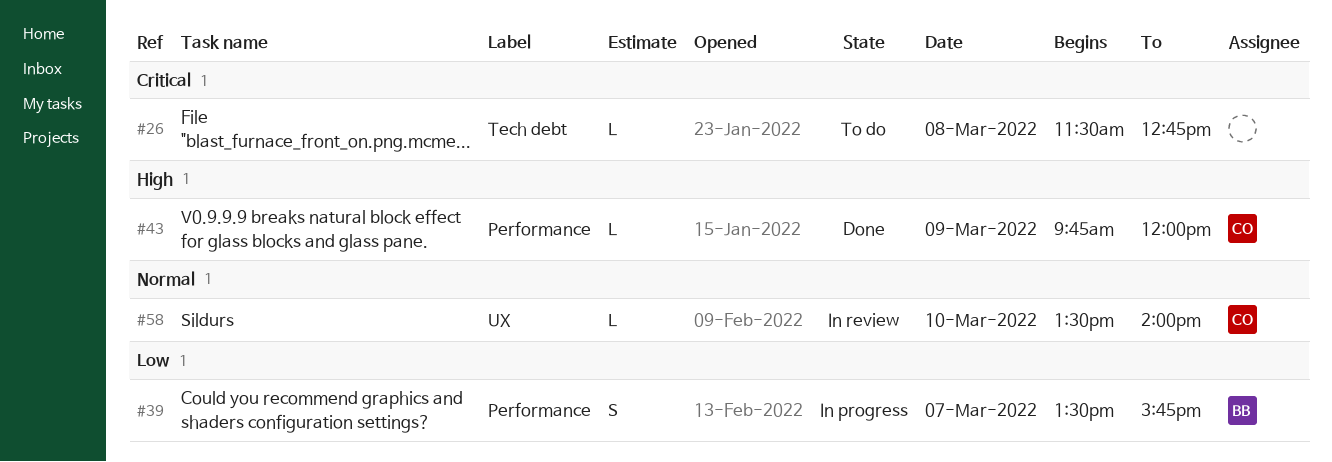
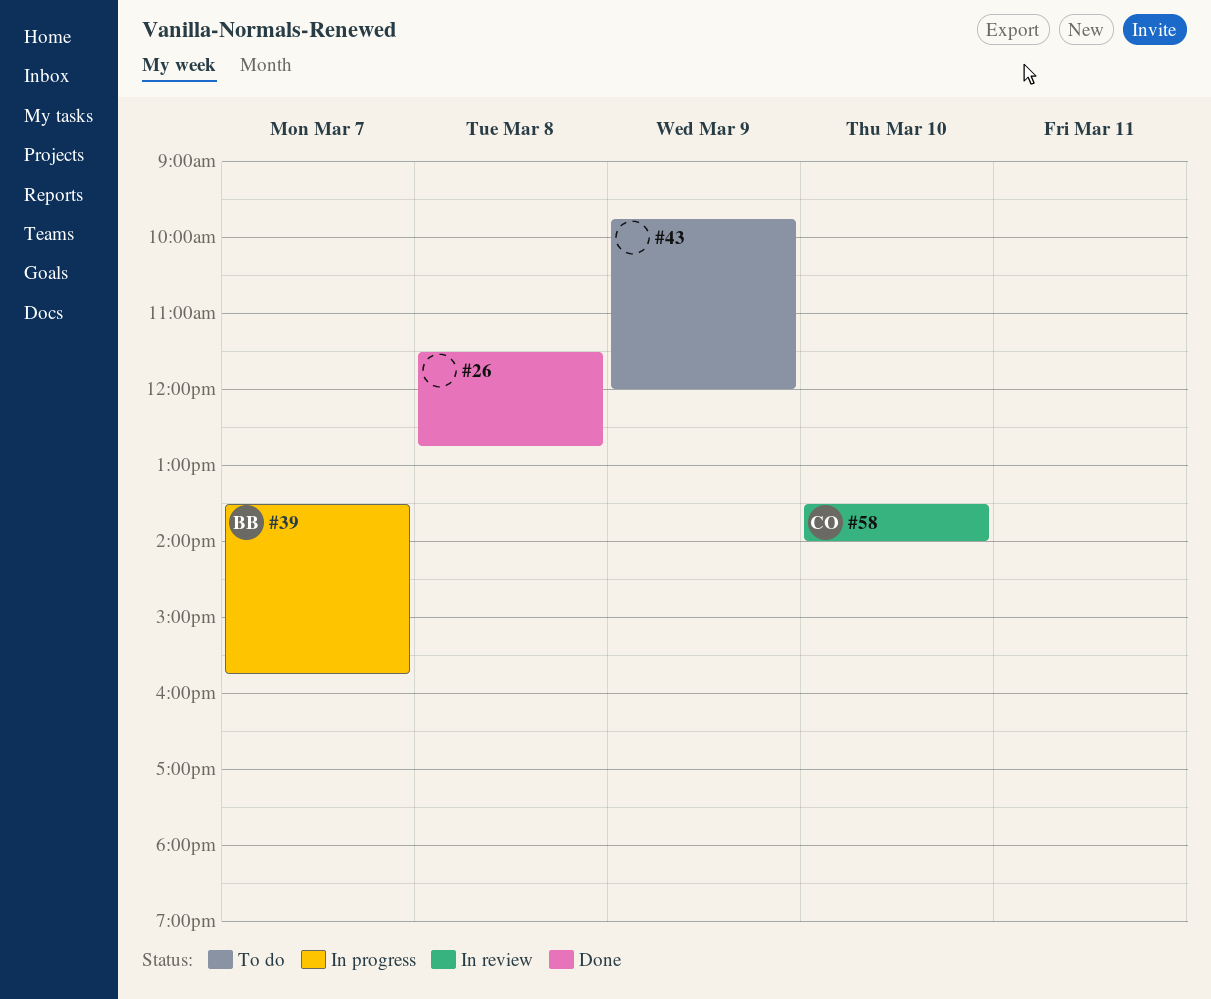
#26, status: To do -> Done
#43, status: Done -> To do
#43, owner: CO -> none

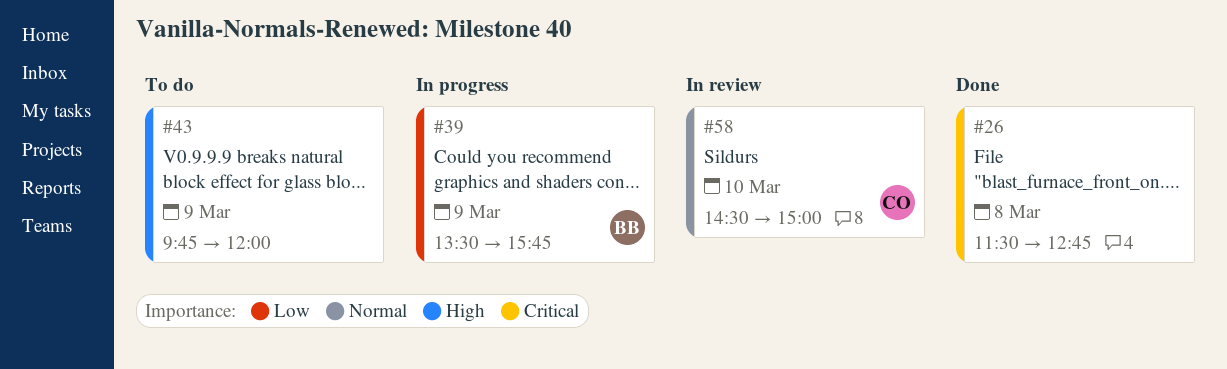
#39, day: Mar 7 -> Mar 9
#58, begins: 13:30 -> 14:30
#58, ends: 14:00 -> 15:00

